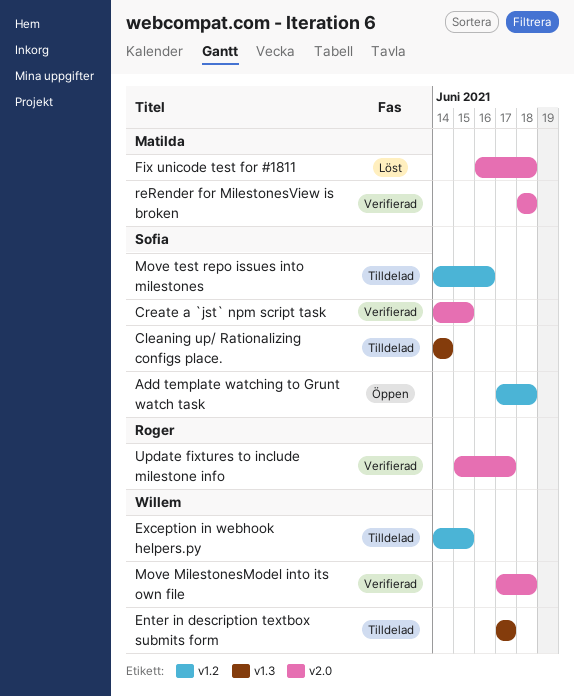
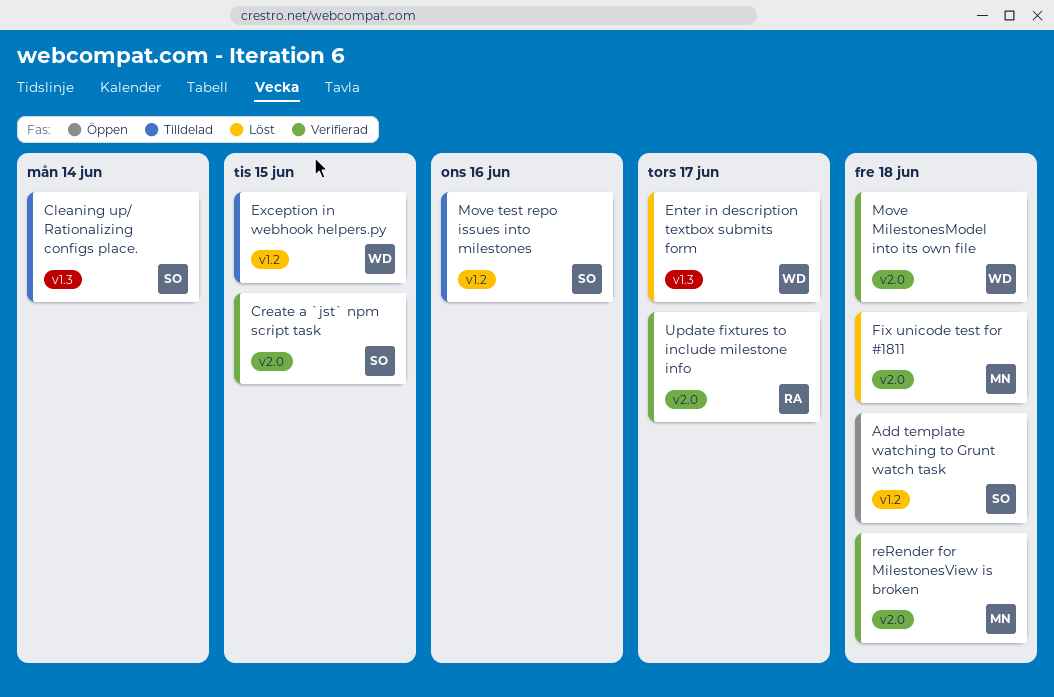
Enter in description textbox submits form, status: Tilldelad -> Löst

